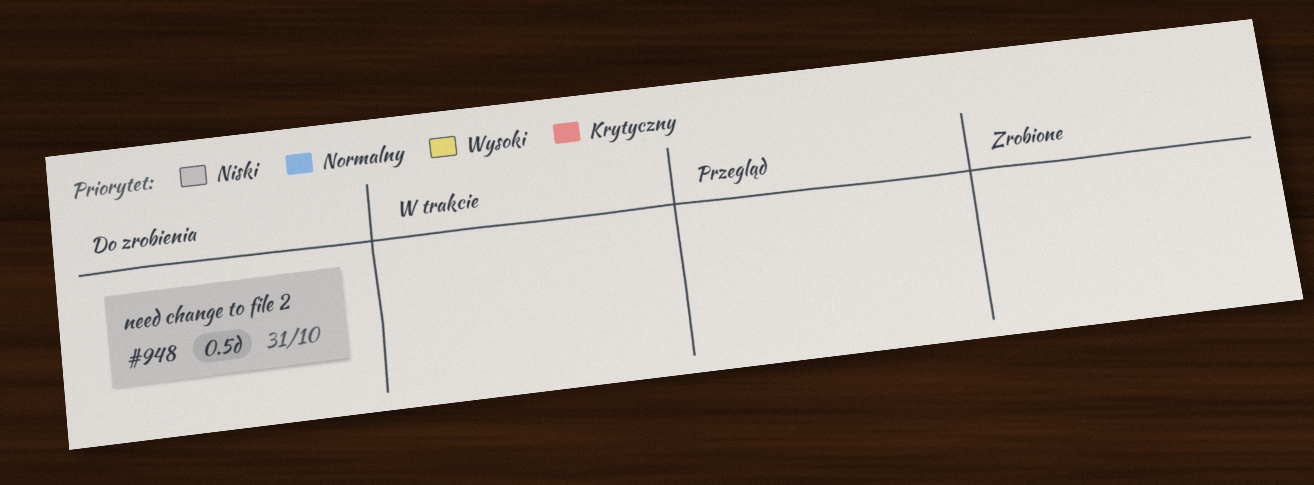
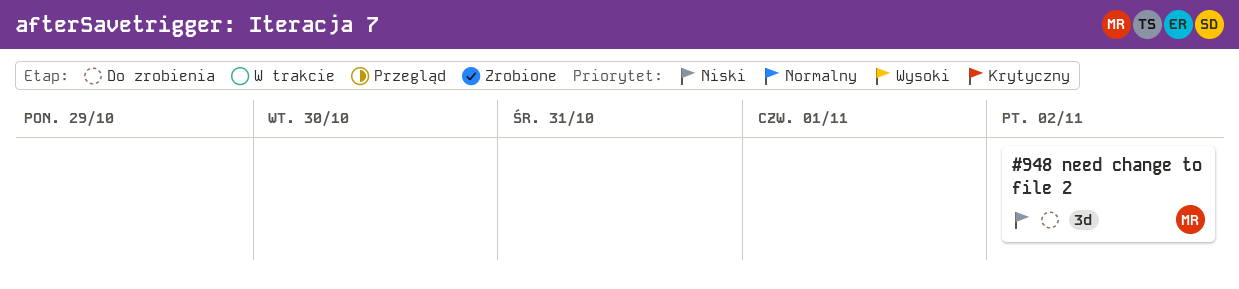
#948, estimate: 0.5d -> 3d
#948, due: Oct 31 -> Nov 2

